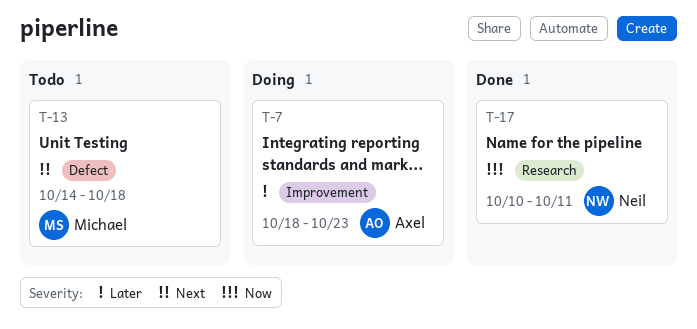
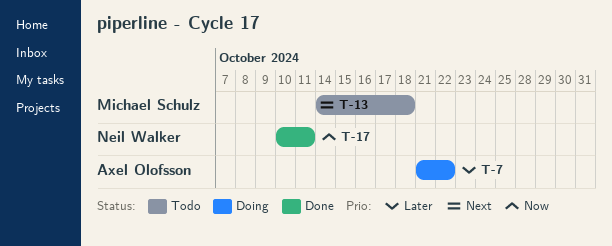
T-7, start: Oct 18 -> Oct 21
T-7, due: Oct 23 -> Oct 22

